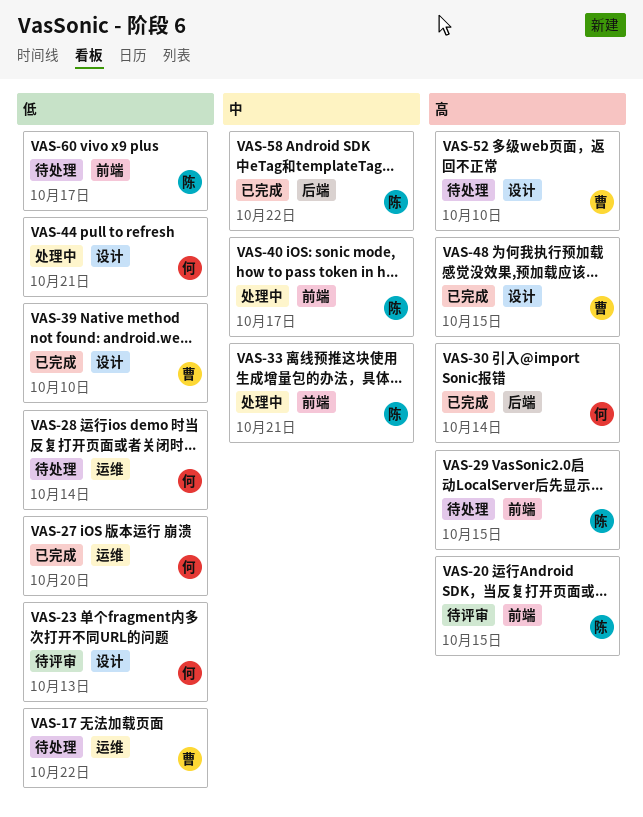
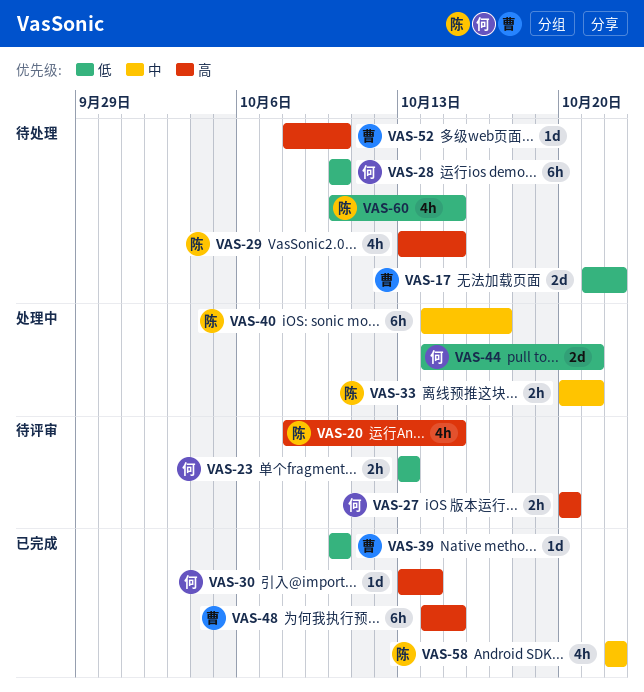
VAS-27, status: 已完成 -> 待评审
VAS-27, priority: 低 -> 高
VAS-28, due: Oct 14 -> Oct 10
VAS-60, due: Oct 17 -> Oct 15

